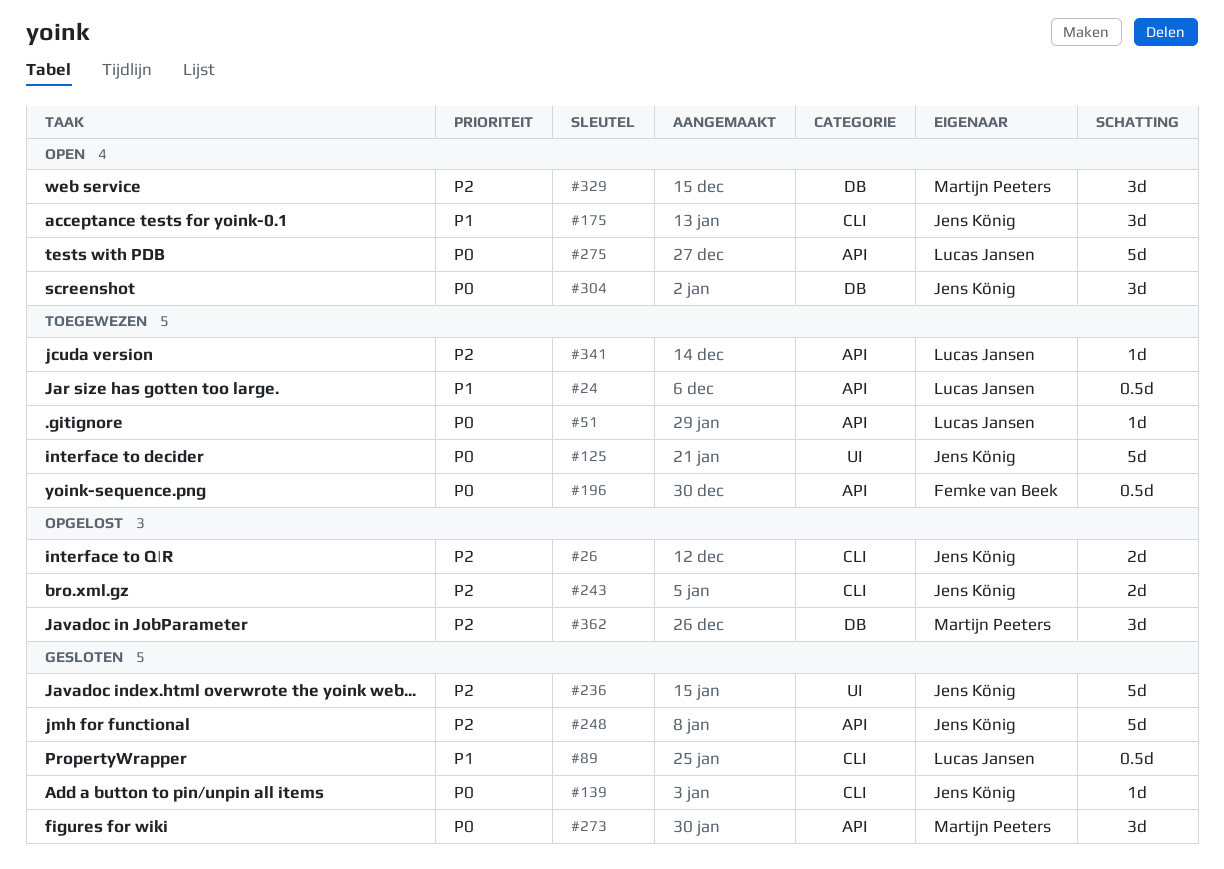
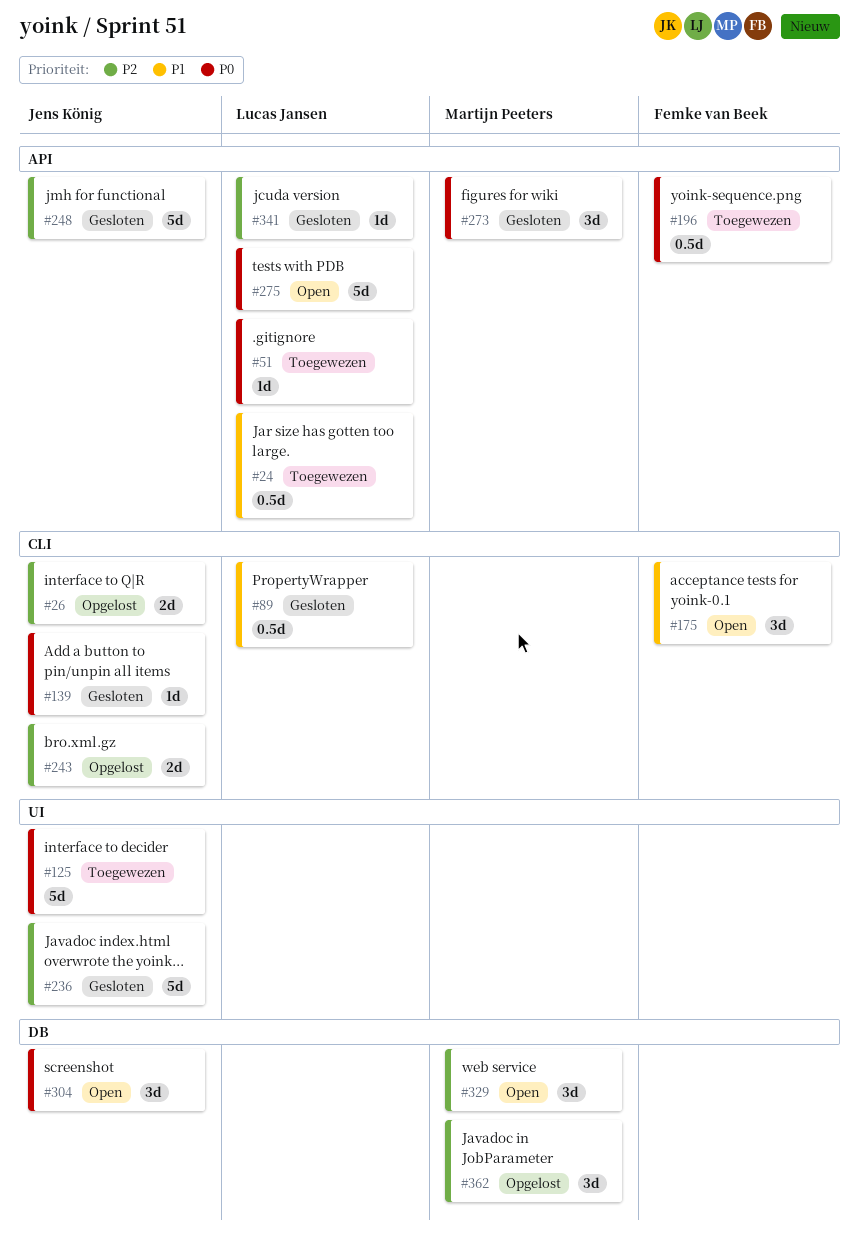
#175, owner: Jens König -> Femke van Beek
#341, status: Toegewezen -> Gesloten

